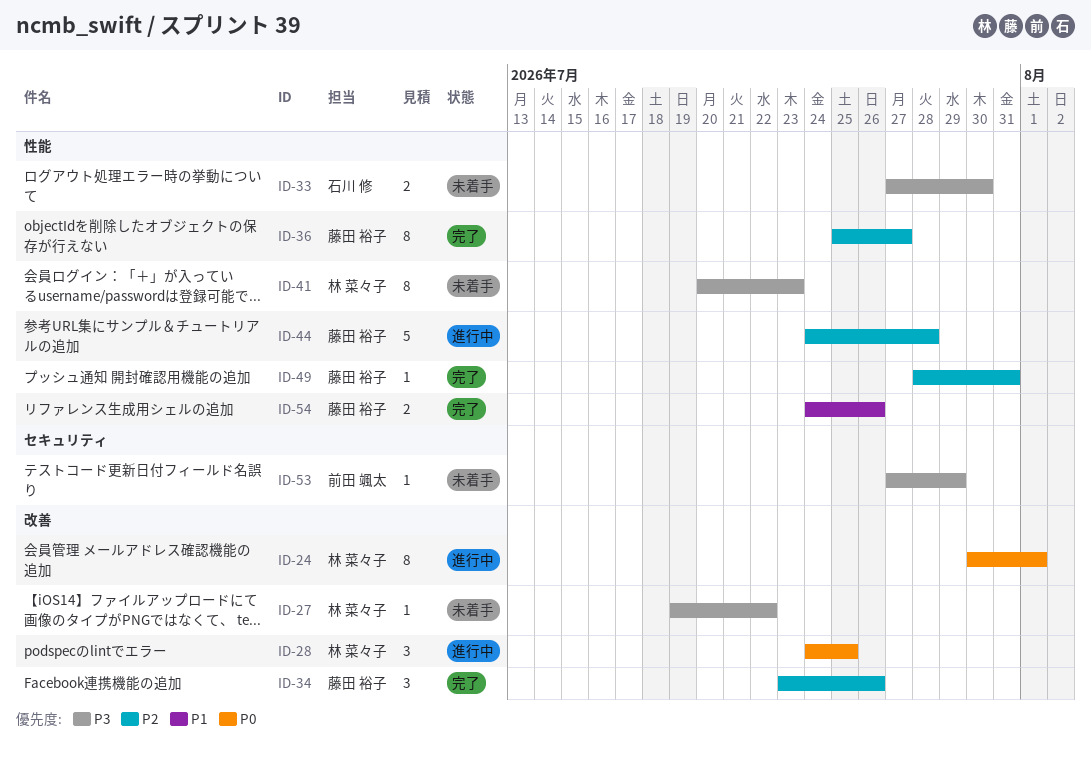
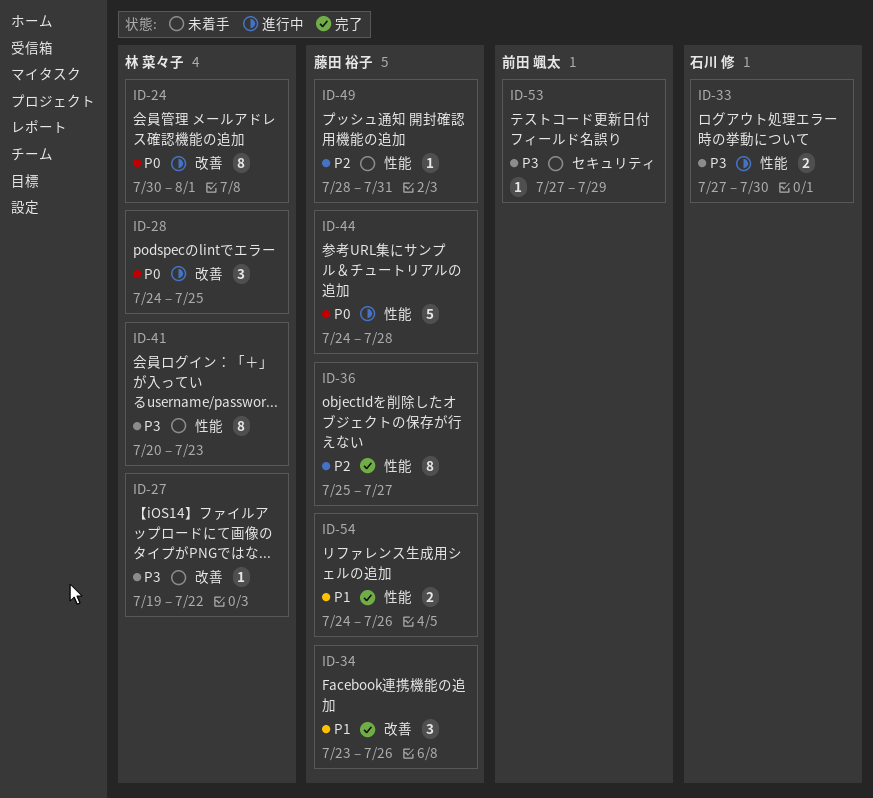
ID-33, status: 未着手 -> 進行中
ID-34, priority: P2 -> P1
ID-44, priority: P2 -> P0
ID-49, status: 完了 -> 未着手

